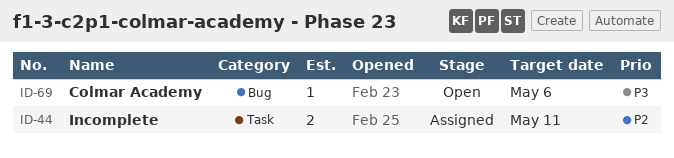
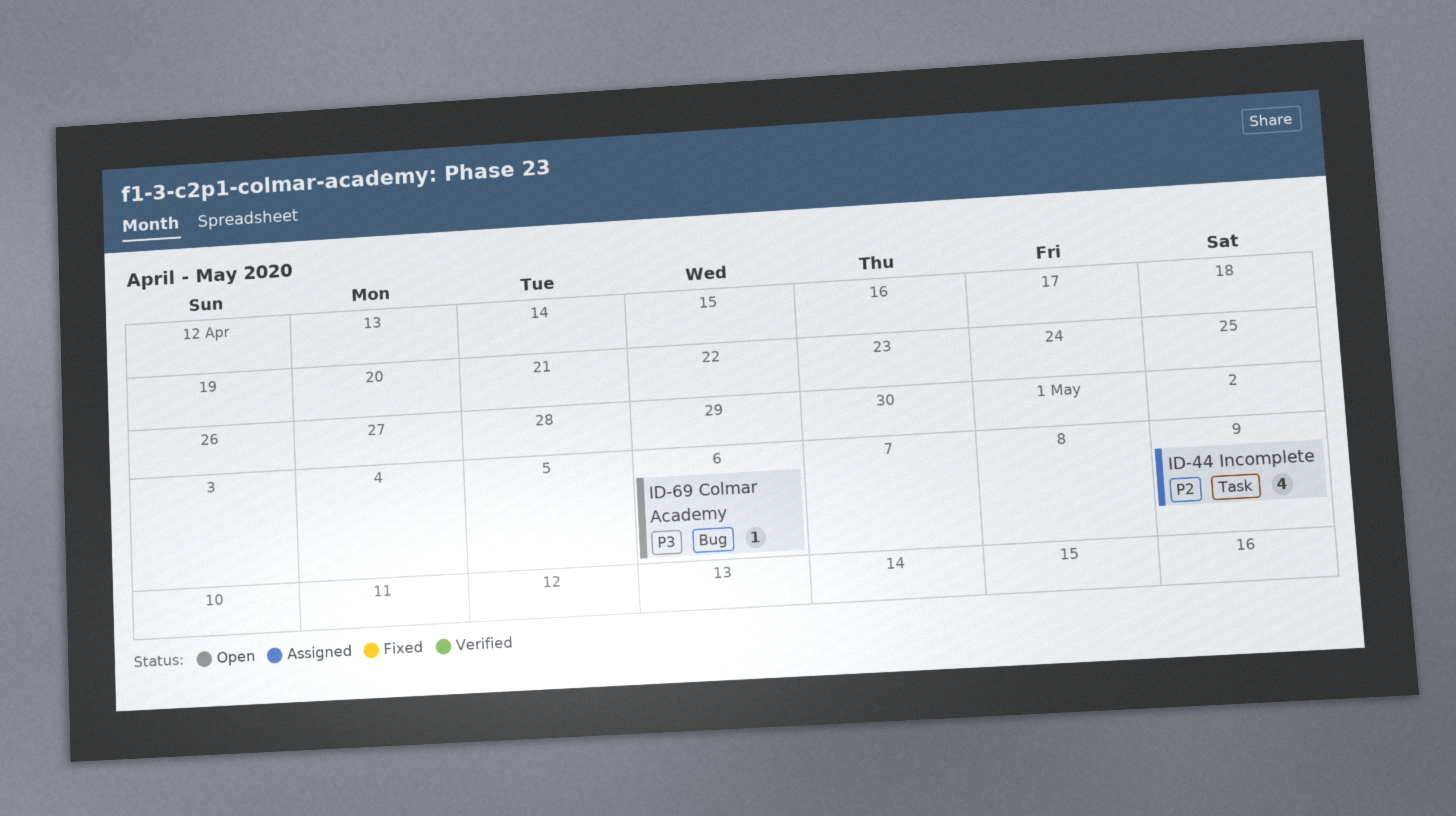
ID-44, estimate: 2 -> 4
ID-44, due: May 11 -> May 9

